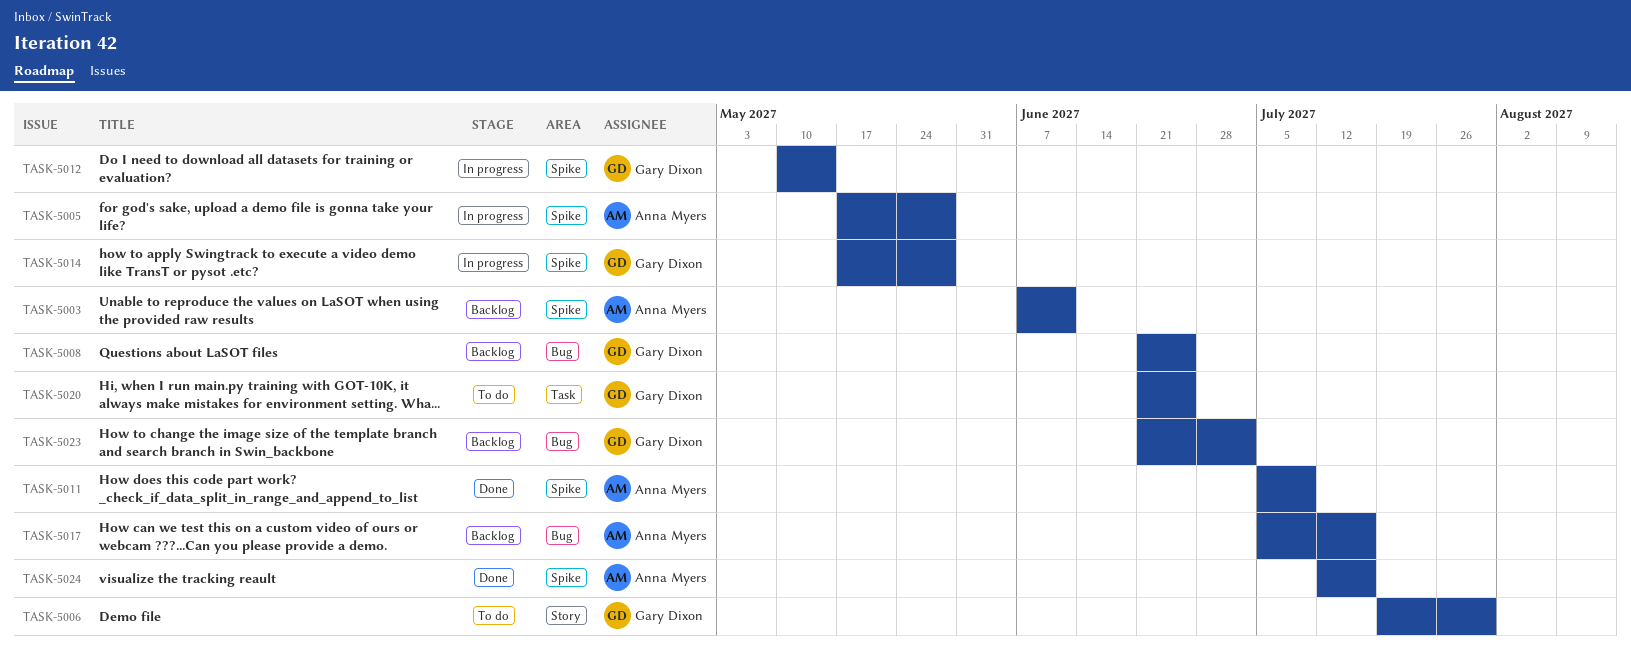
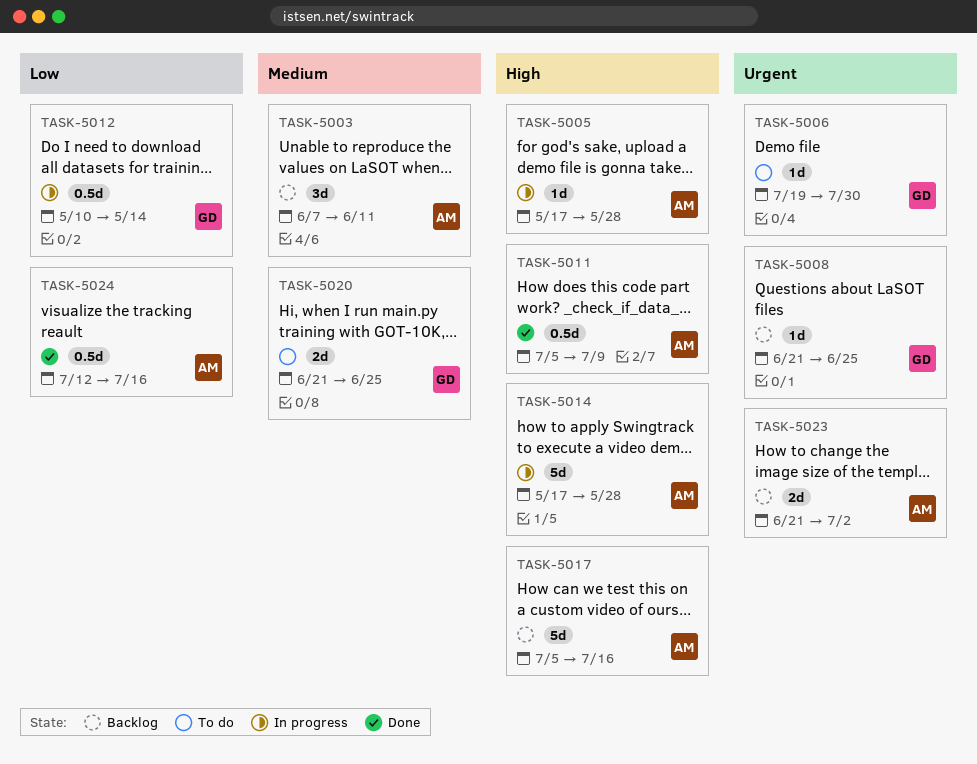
TASK-5014, owner: Gary Dixon -> Anna Myers
TASK-5023, owner: Gary Dixon -> Anna Myers

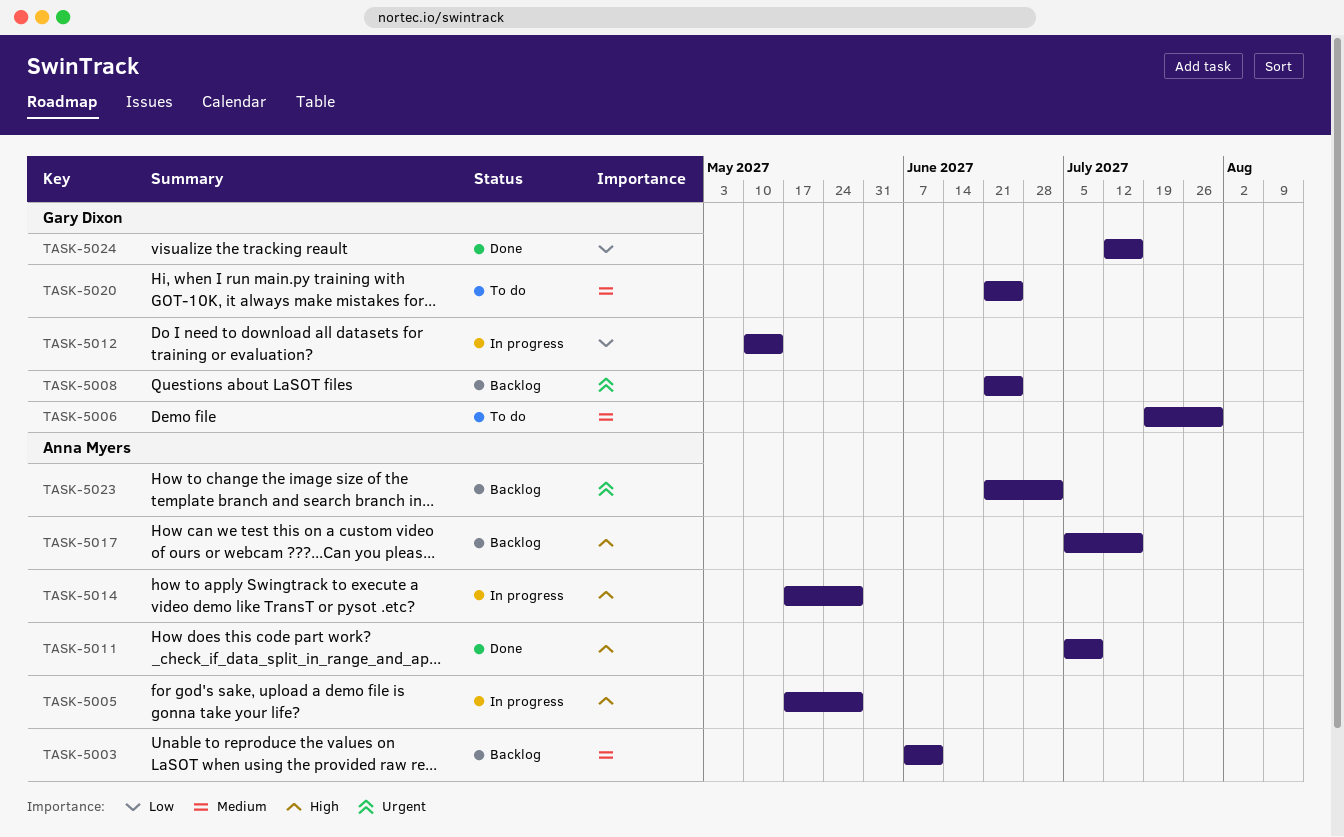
TASK-5006, priority: Urgent -> Medium
TASK-5024, owner: Anna Myers -> Gary Dixon

